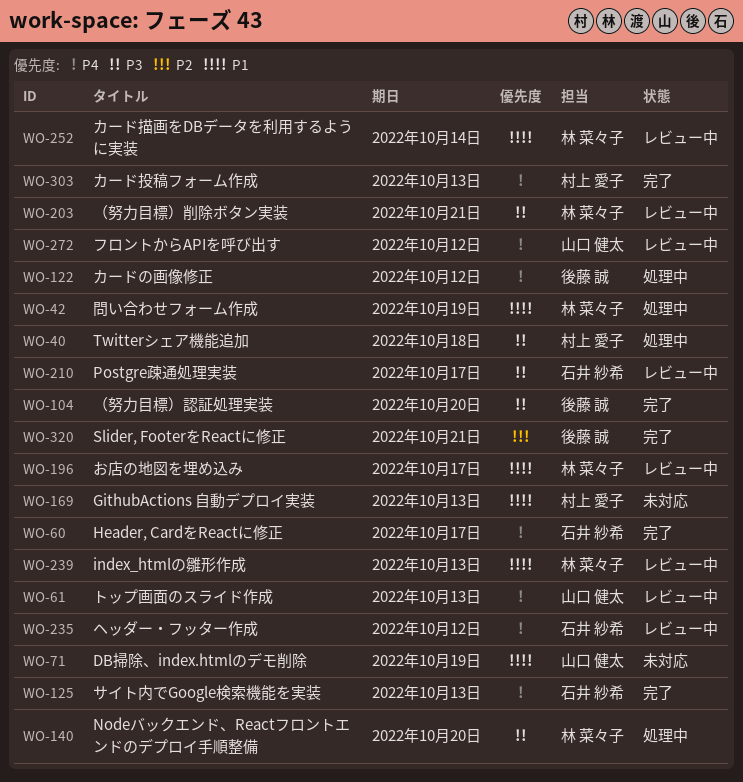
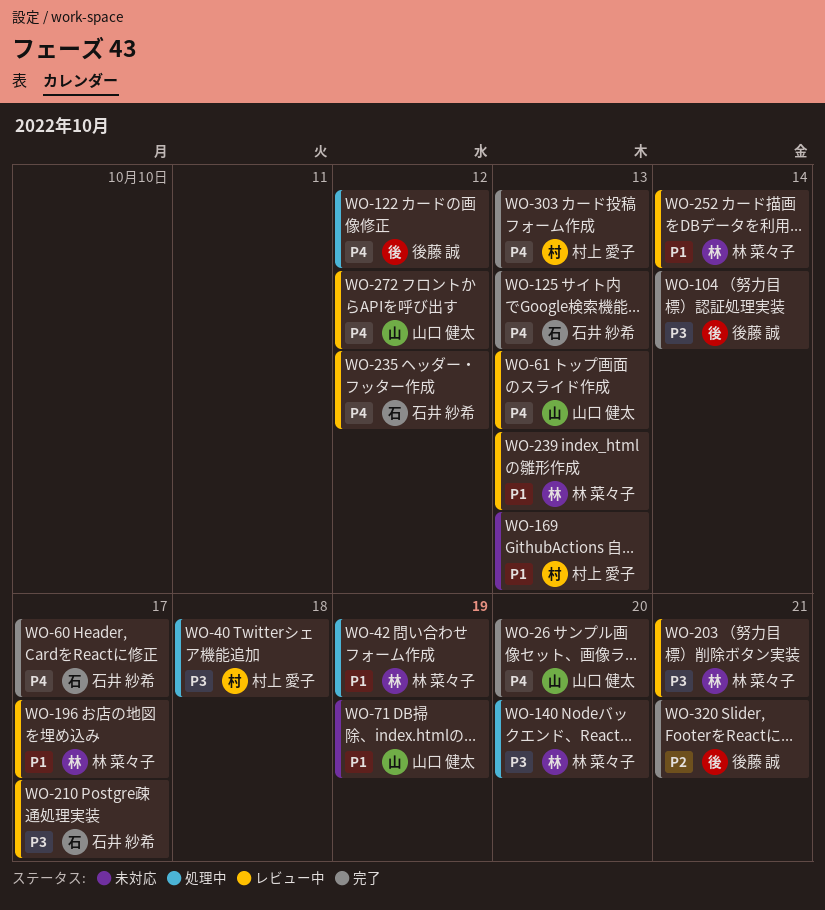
WO-26: none -> present
WO-104, due: Oct 20 -> Oct 14

